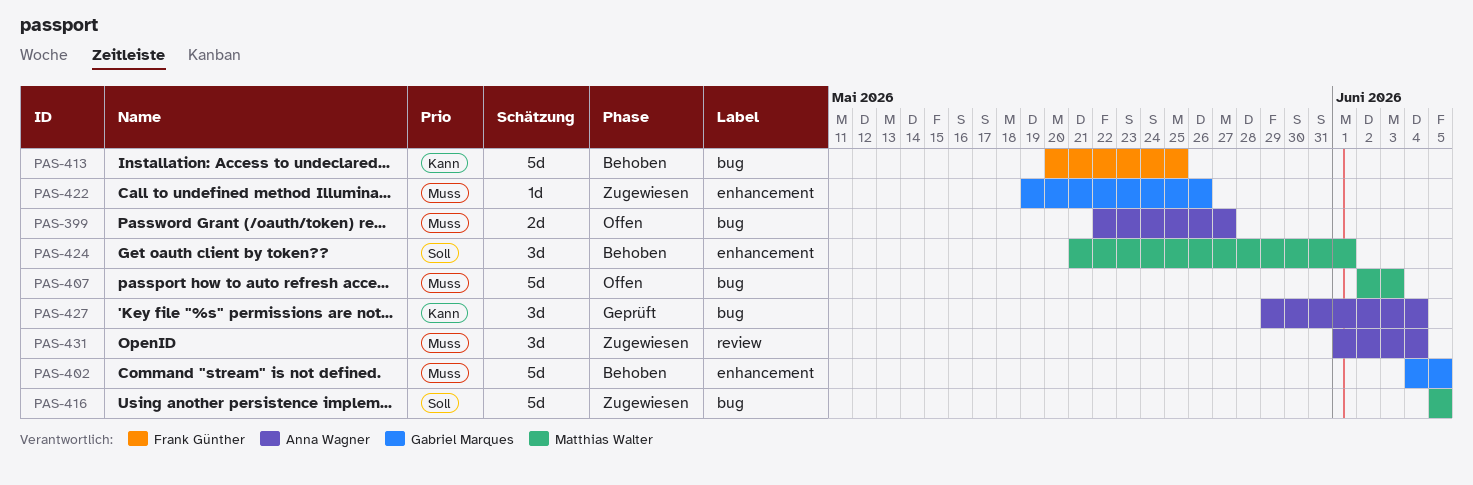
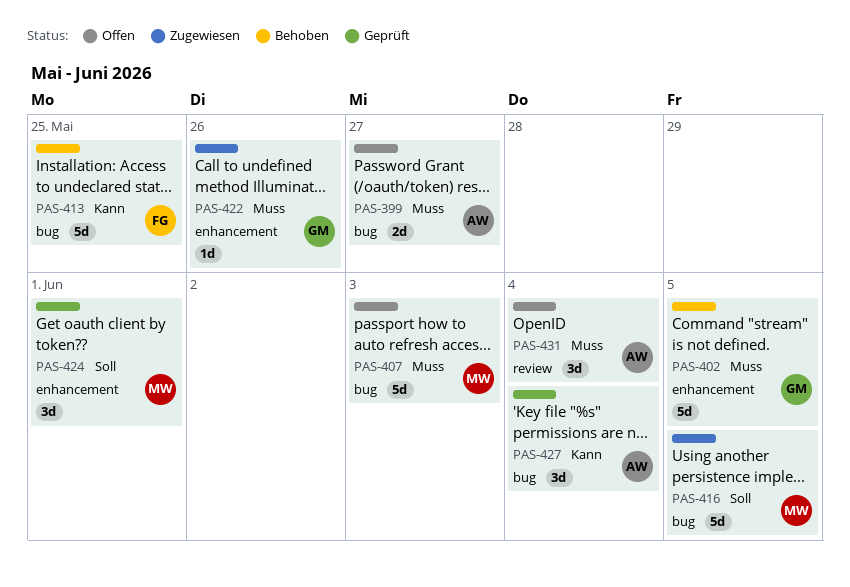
PAS-424, status: Behoben -> Geprüft
PAS-431, status: Zugewiesen -> Offen

